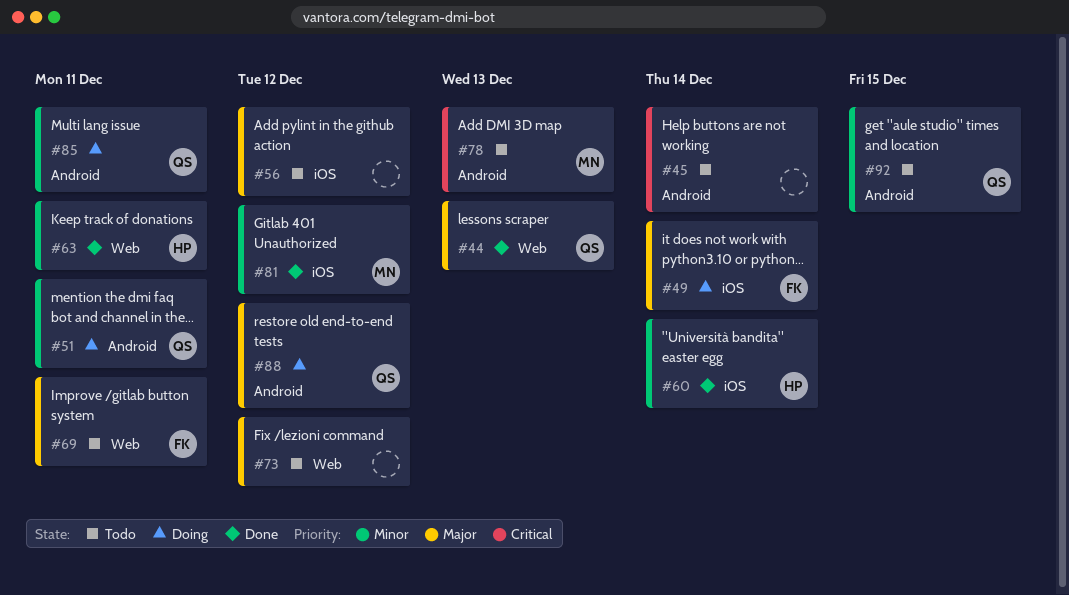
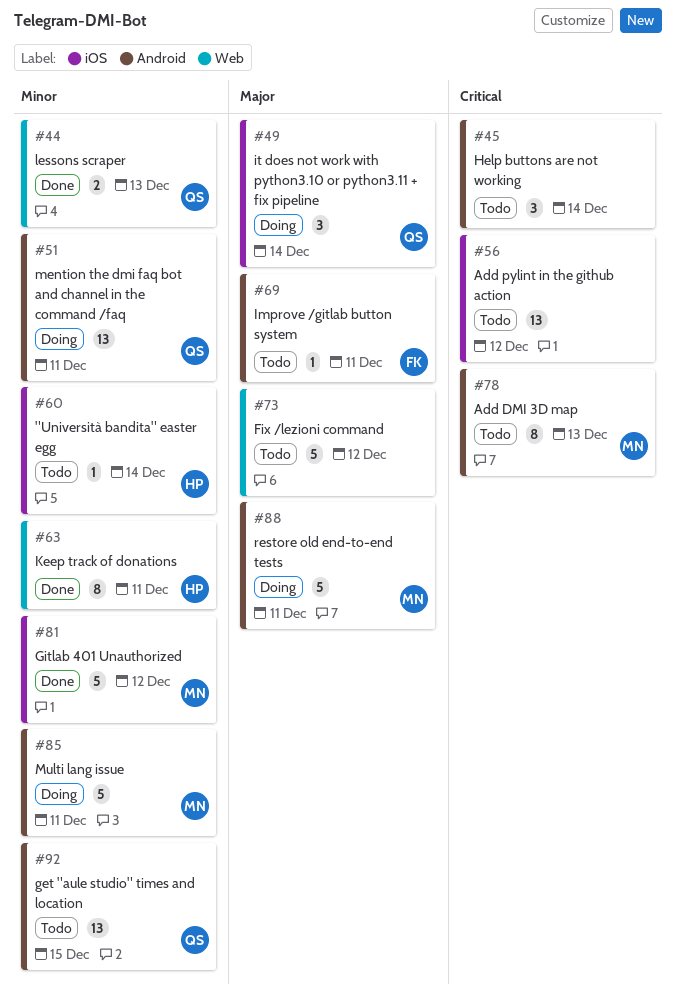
#44, priority: Major -> Minor
#49, owner: FK -> QS
#56, priority: Major -> Critical
#60, status: Done -> Todo
#69, label: Web -> Android
#85, owner: QS -> MN
#88, owner: QS -> MN
#88, due: Dec 12 -> Dec 11

